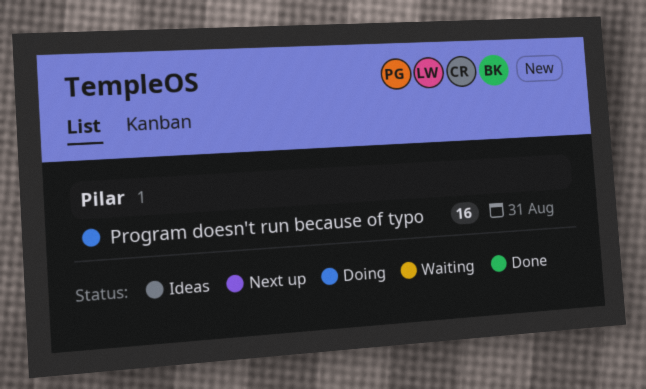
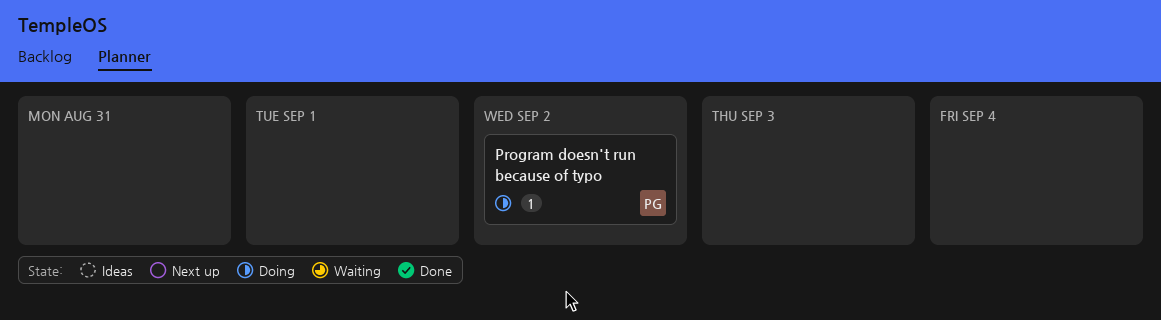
Program doesn't run because of typo, estimate: 16 -> 1
Program doesn't run because of typo, due: Aug 31 -> Sep 2

